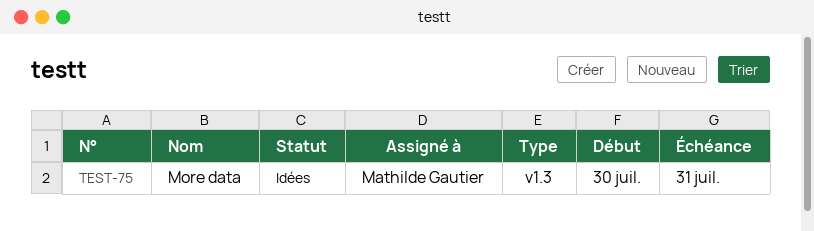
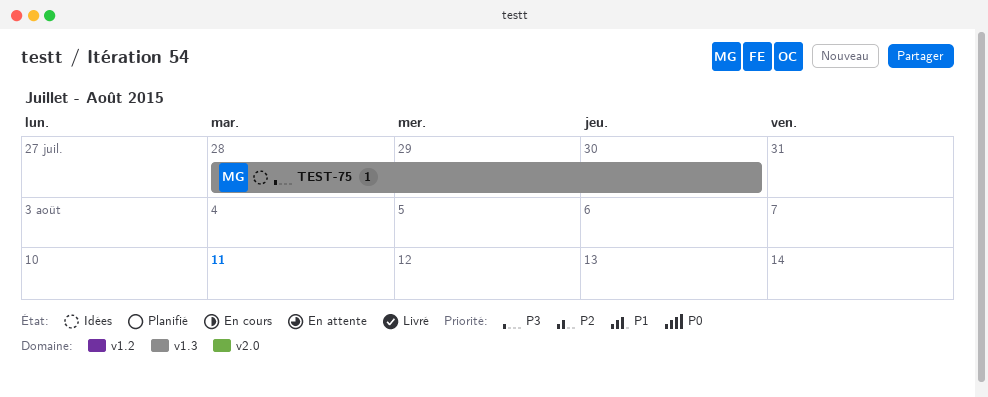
TEST-75, start: Jul 30 -> Jul 28
TEST-75, due: Jul 31 -> Jul 30

